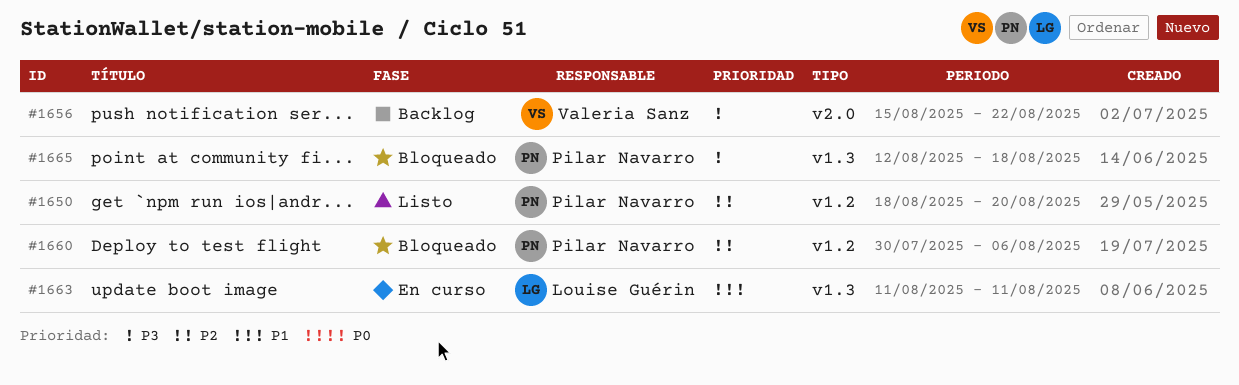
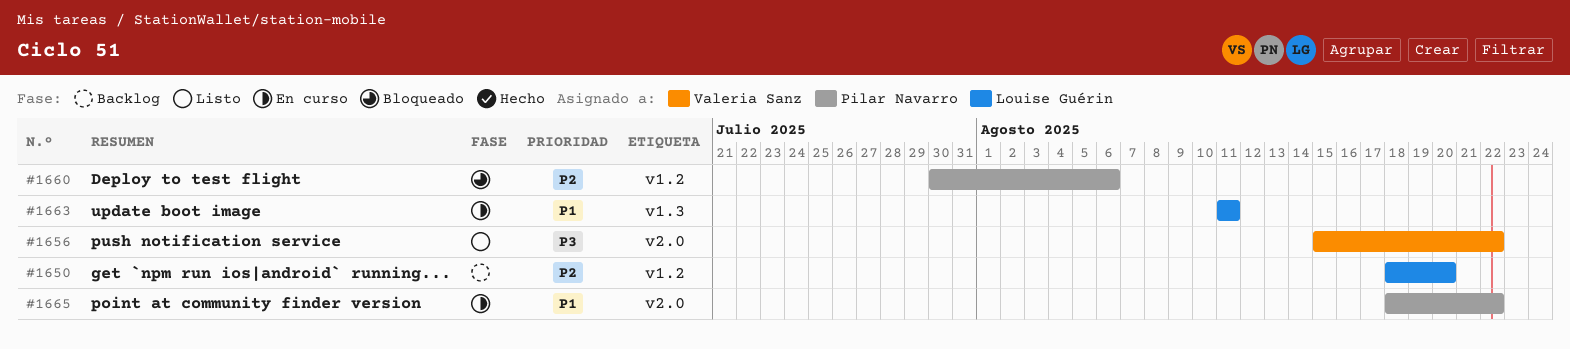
#1650, status: Listo -> Backlog
#1650, owner: Pilar Navarro -> Louise Guérin
#1656, status: Backlog -> Listo
#1665, status: Bloqueado -> En curso
#1665, priority: P3 -> P1
#1665, label: v1.3 -> v2.0
#1665, start: Aug 12 -> Aug 18
#1665, due: Aug 18 -> Aug 22

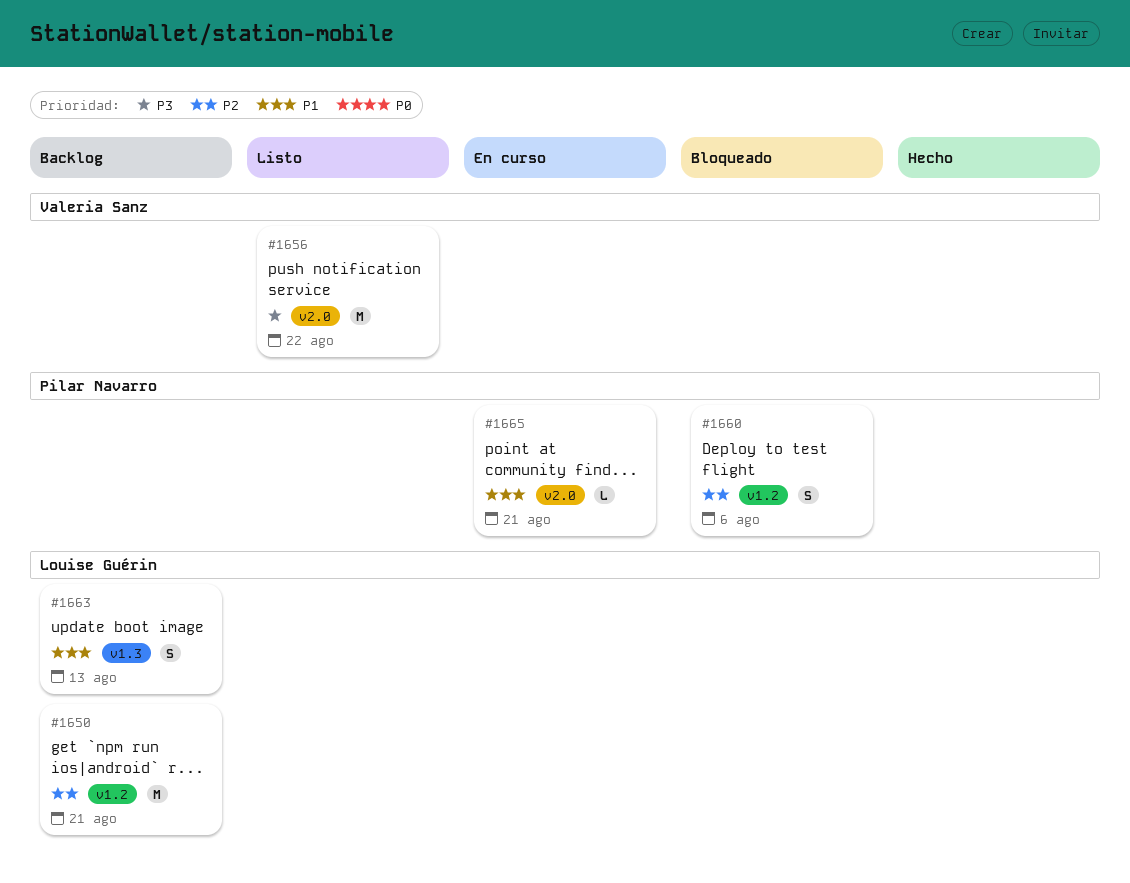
#1650, due: Aug 20 -> Aug 21
#1663, status: En curso -> Backlog
#1663, due: Aug 11 -> Aug 13
#1665, due: Aug 22 -> Aug 21

